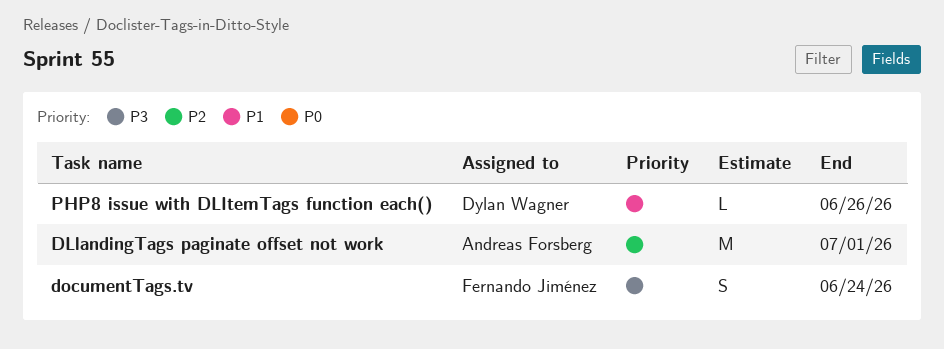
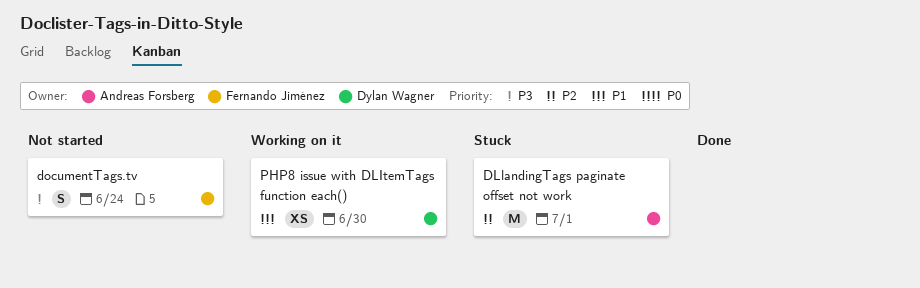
PHP8 issue with DLItemTags function each(), estimate: L -> XS
PHP8 issue with DLItemTags function each(), due: Jun 26 -> Jun 30

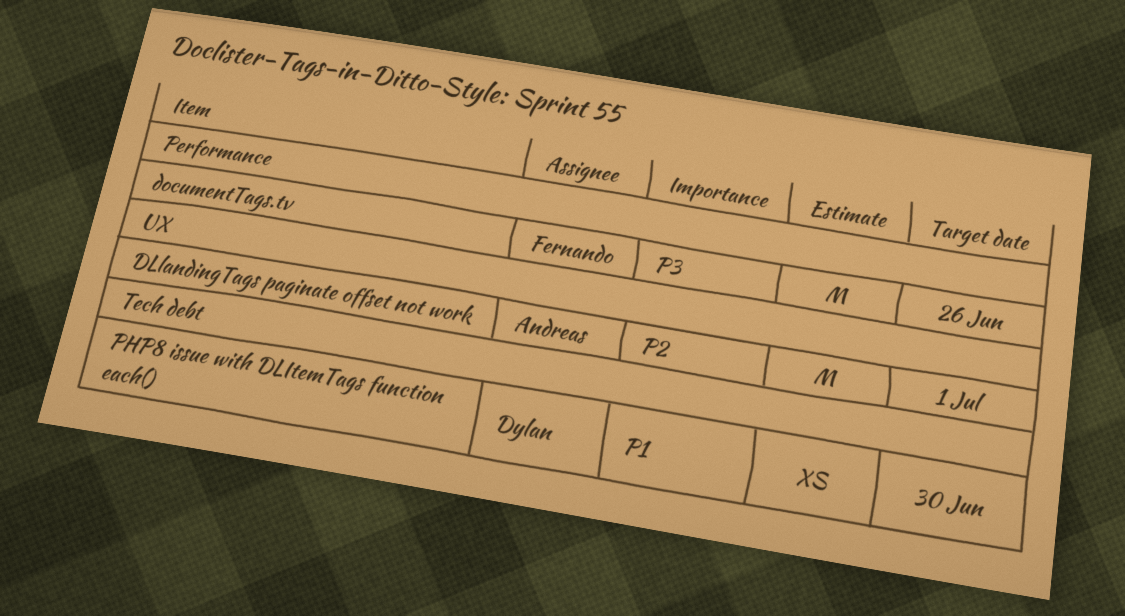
documentTags.tv, estimate: S -> M
documentTags.tv, due: Jun 24 -> Jun 26

